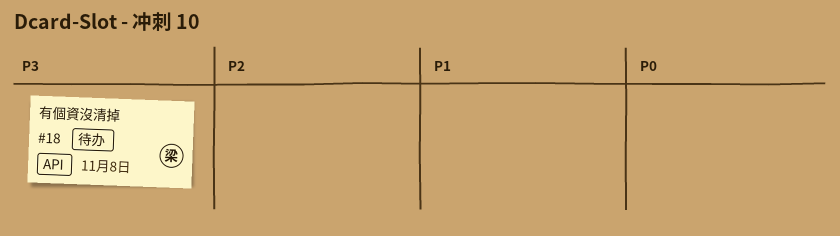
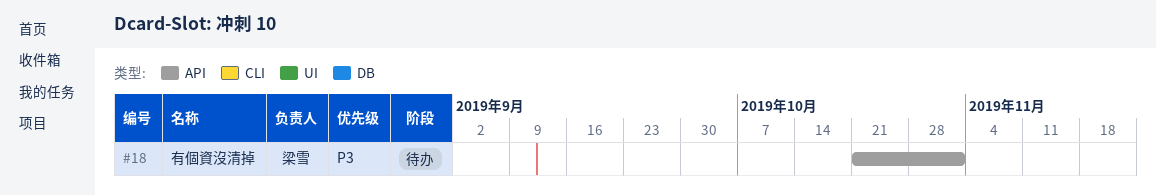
#18, due: Nov 8 -> Nov 1

